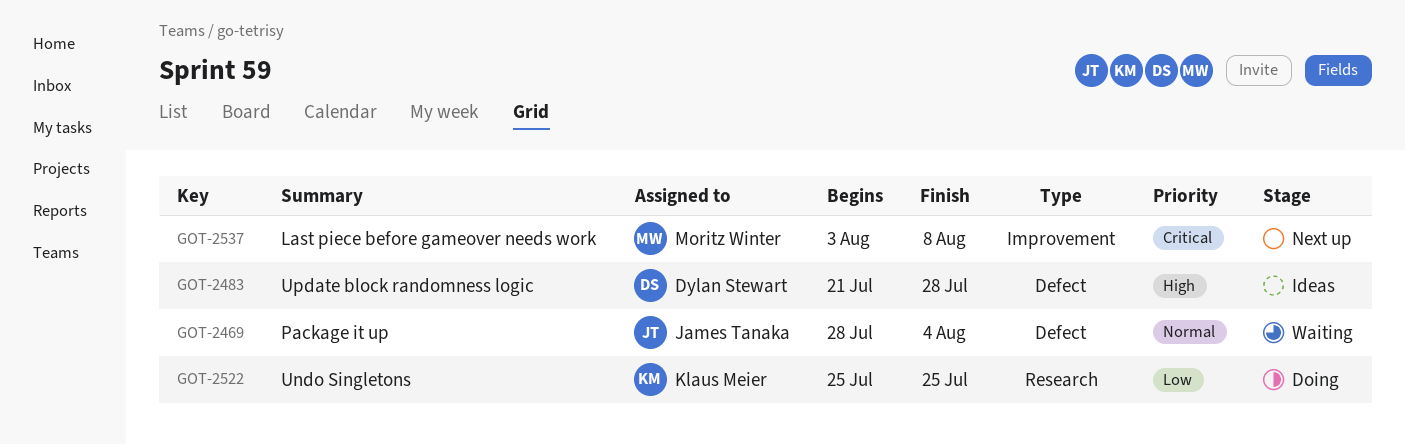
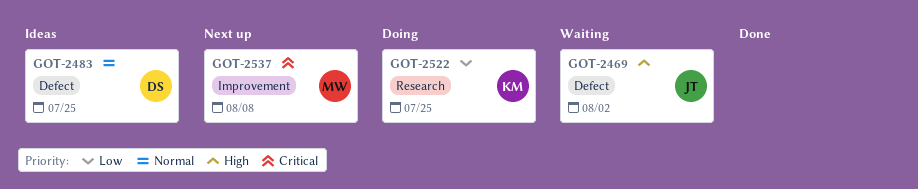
GOT-2469, priority: Normal -> High
GOT-2469, due: Aug 4 -> Aug 2
GOT-2483, priority: High -> Normal
GOT-2483, due: Jul 28 -> Jul 25

